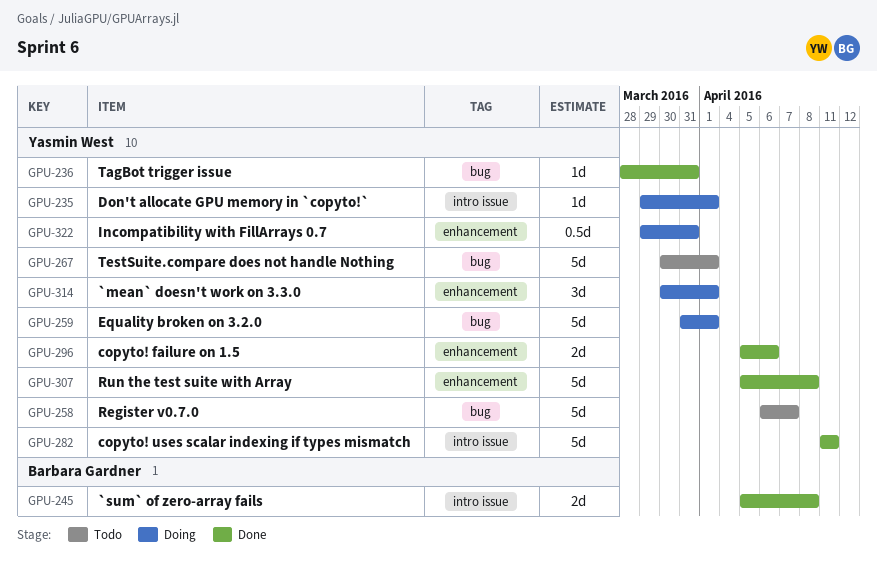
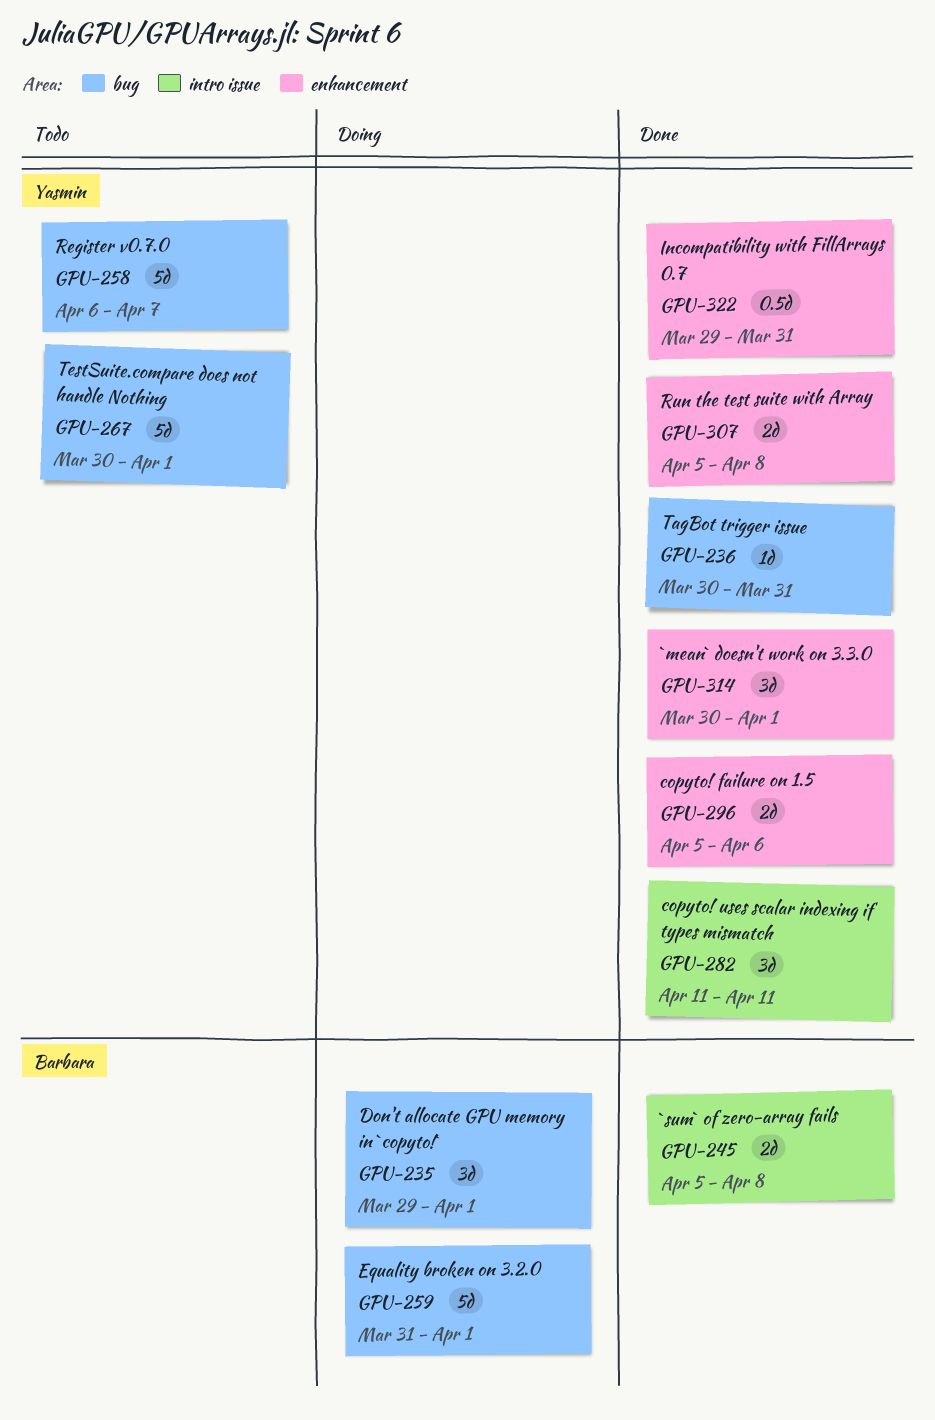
GPU-235, owner: Yasmin West -> Barbara Gardner
GPU-235, label: intro issue -> bug
GPU-235, estimate: 1d -> 3d
GPU-236, start: Mar 28 -> Mar 30
GPU-259, owner: Yasmin West -> Barbara Gardner
GPU-282, estimate: 5d -> 3d
GPU-307, estimate: 5d -> 2d
GPU-314, status: Doing -> Done
GPU-322, status: Doing -> Done

